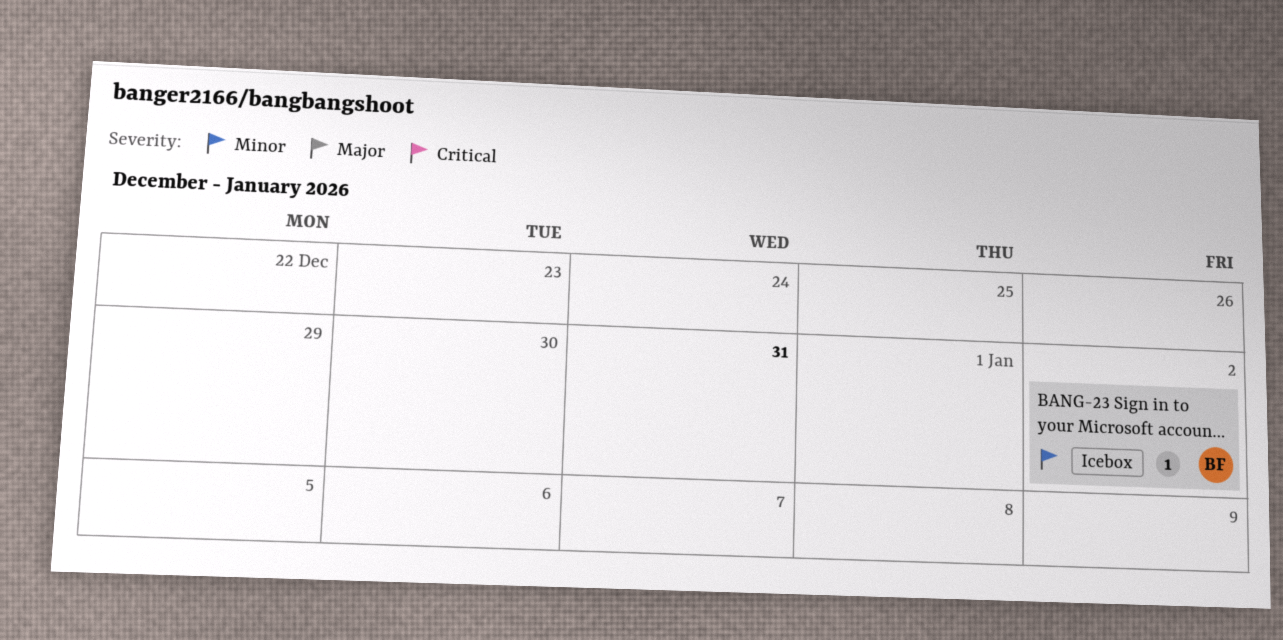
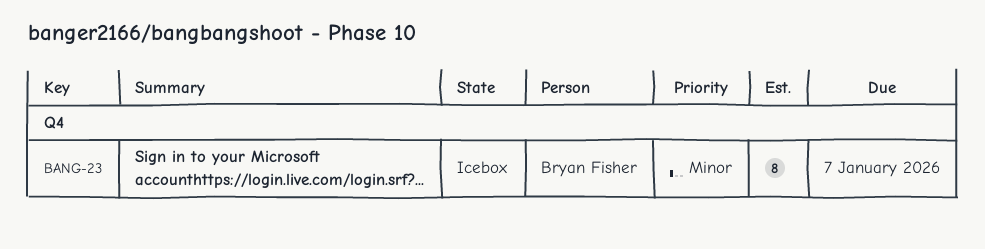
BANG-23, estimate: 1 -> 8
BANG-23, due: Jan 2 -> Jan 7

